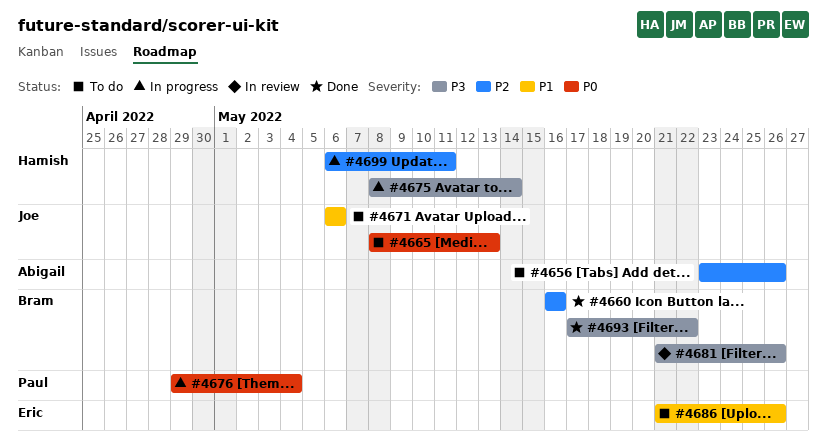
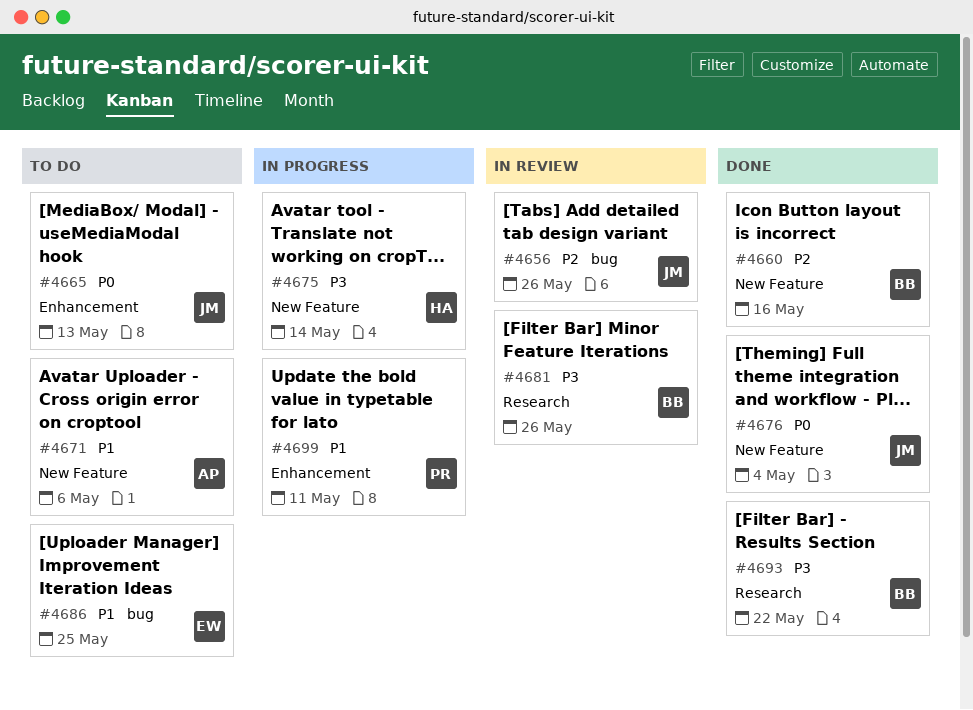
#4656, status: To do -> In review
#4656, owner: Abigail -> Joe
#4671, owner: Joe -> Abigail
#4676, status: In progress -> Done
#4676, owner: Paul -> Joe
#4686, due: May 26 -> May 25
#4699, owner: Hamish -> Paul
#4699, priority: P2 -> P1

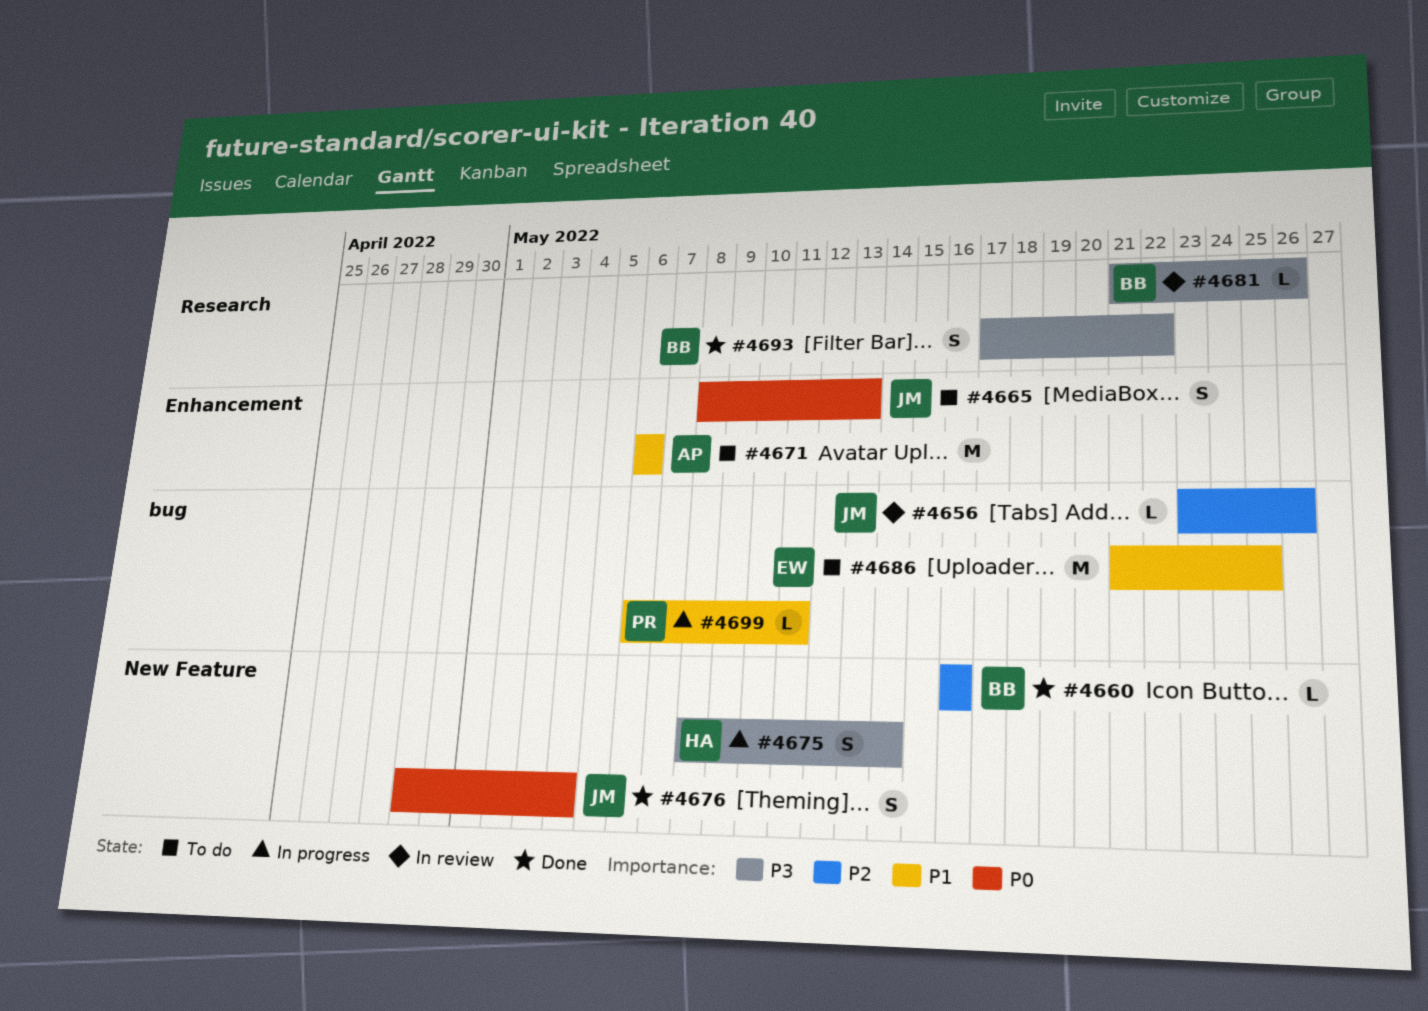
#4671, label: New Feature -> Enhancement
#4699, label: Enhancement -> bug

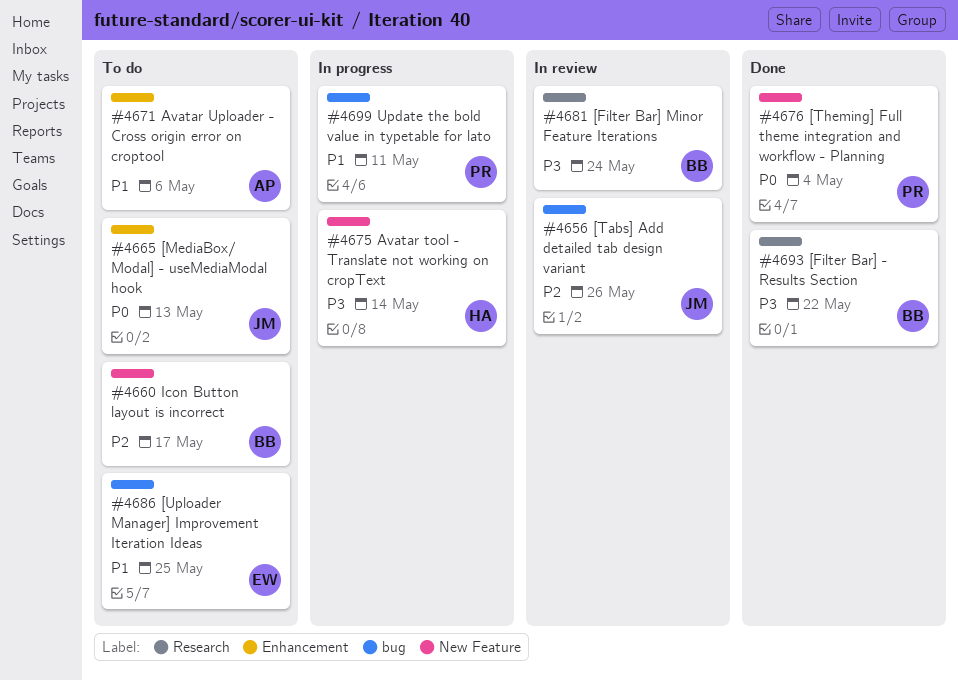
#4660, status: Done -> To do
#4660, due: May 16 -> May 17
#4676, owner: JM -> PR
#4681, due: May 26 -> May 24

